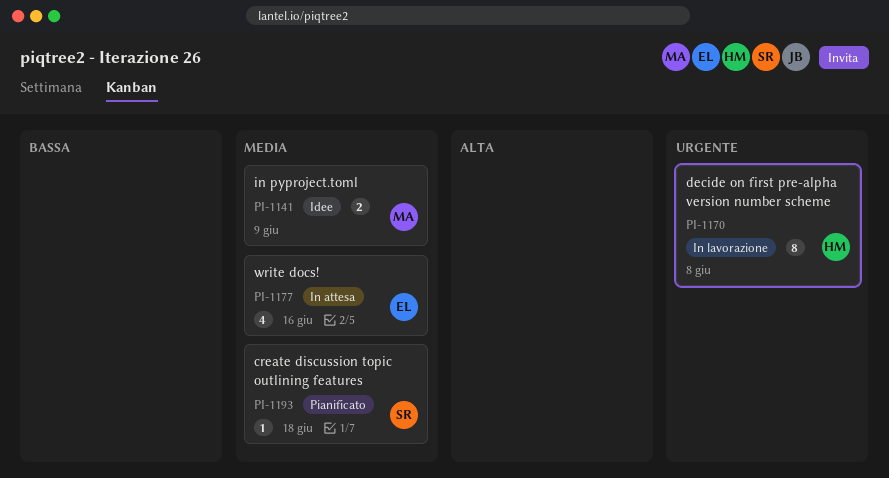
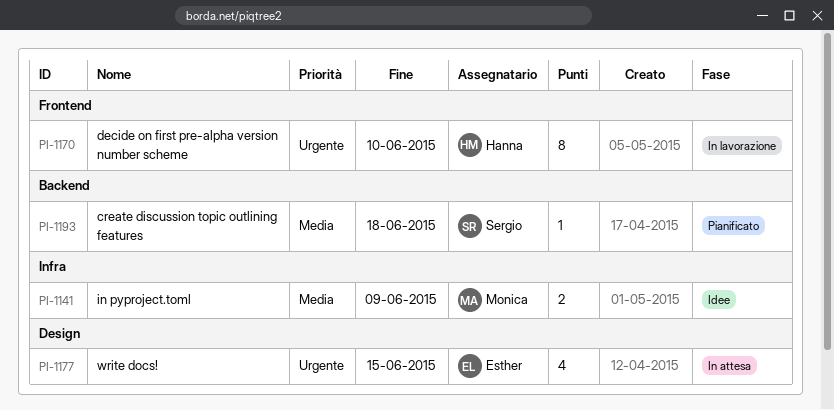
PI-1170, due: Jun 8 -> Jun 10
PI-1177, priority: Media -> Urgente
PI-1177, due: Jun 16 -> Jun 15

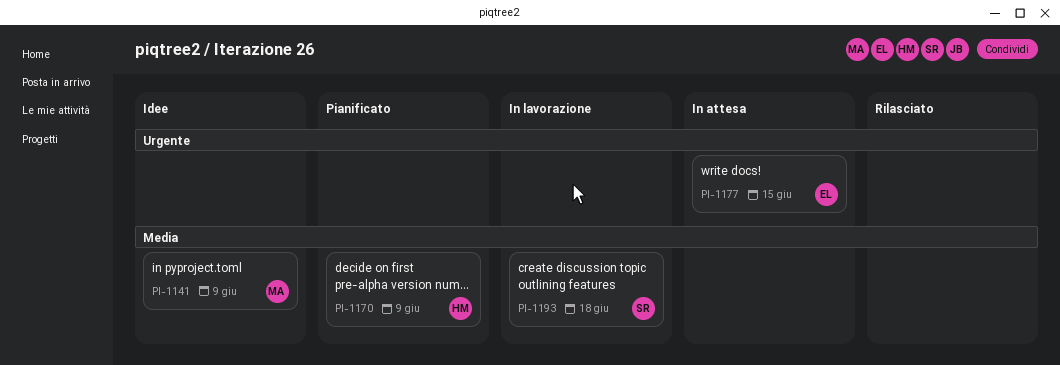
PI-1170, status: In lavorazione -> Pianificato
PI-1170, priority: Urgente -> Media
PI-1170, due: Jun 10 -> Jun 9
PI-1193, status: Pianificato -> In lavorazione

